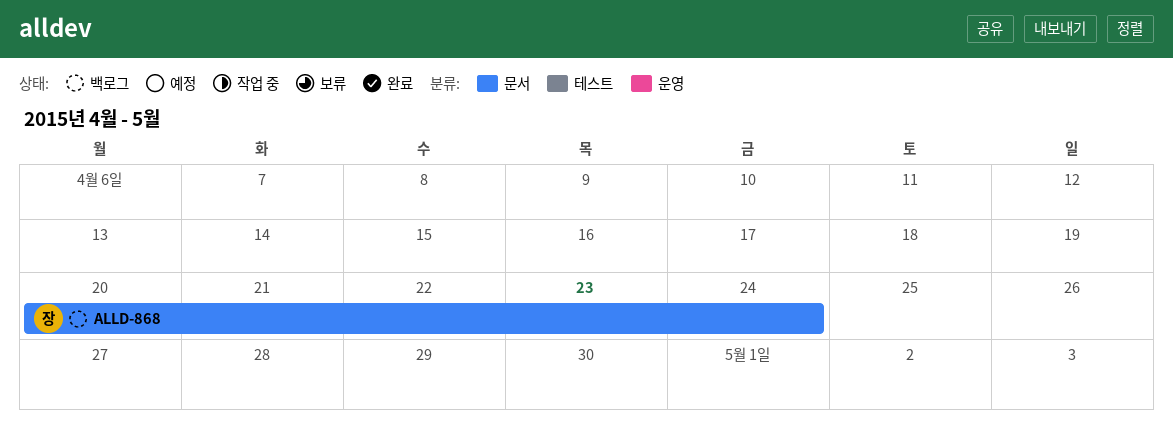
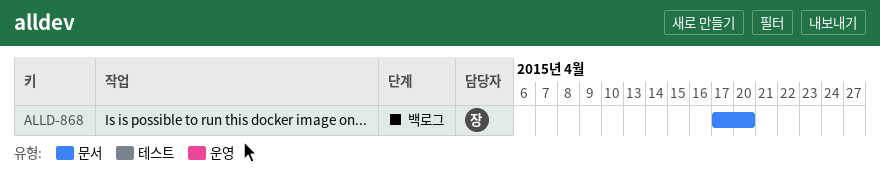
ALLD-868, start: Apr 20 -> Apr 17
ALLD-868, due: Apr 24 -> Apr 20

